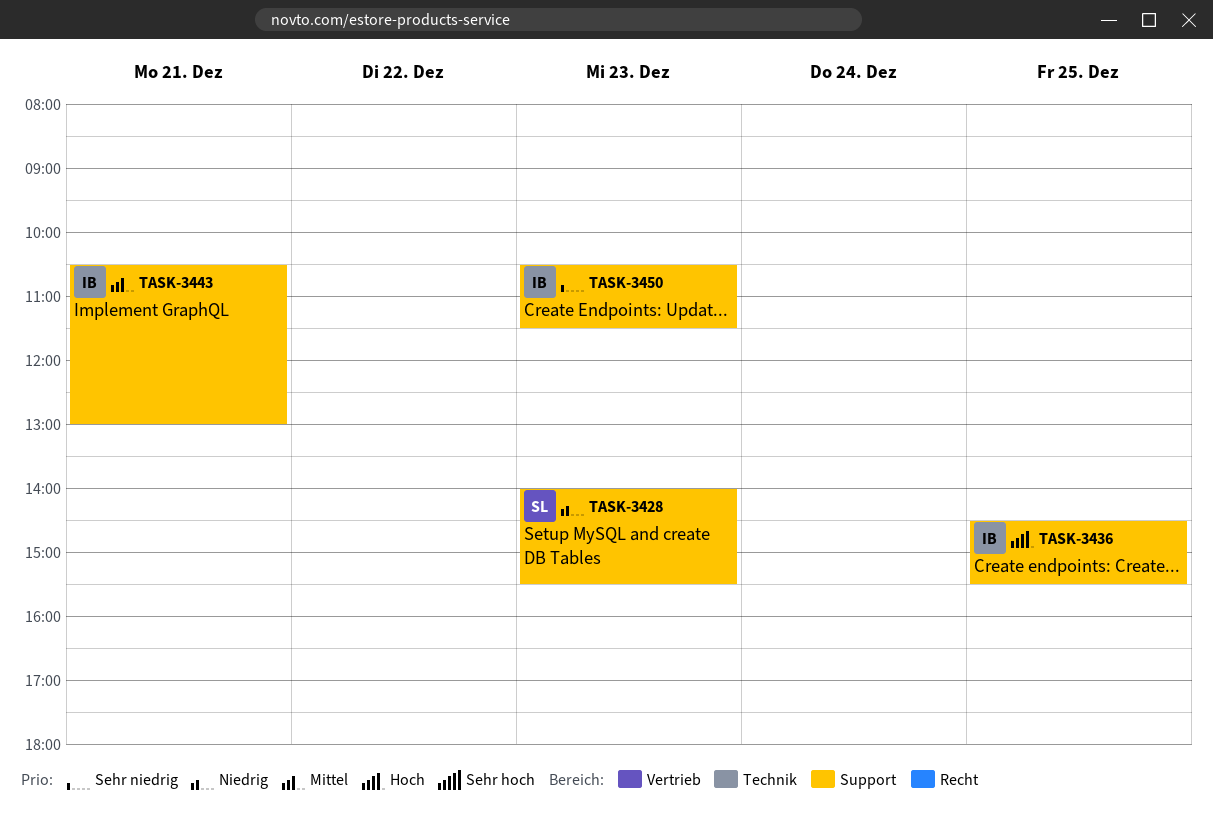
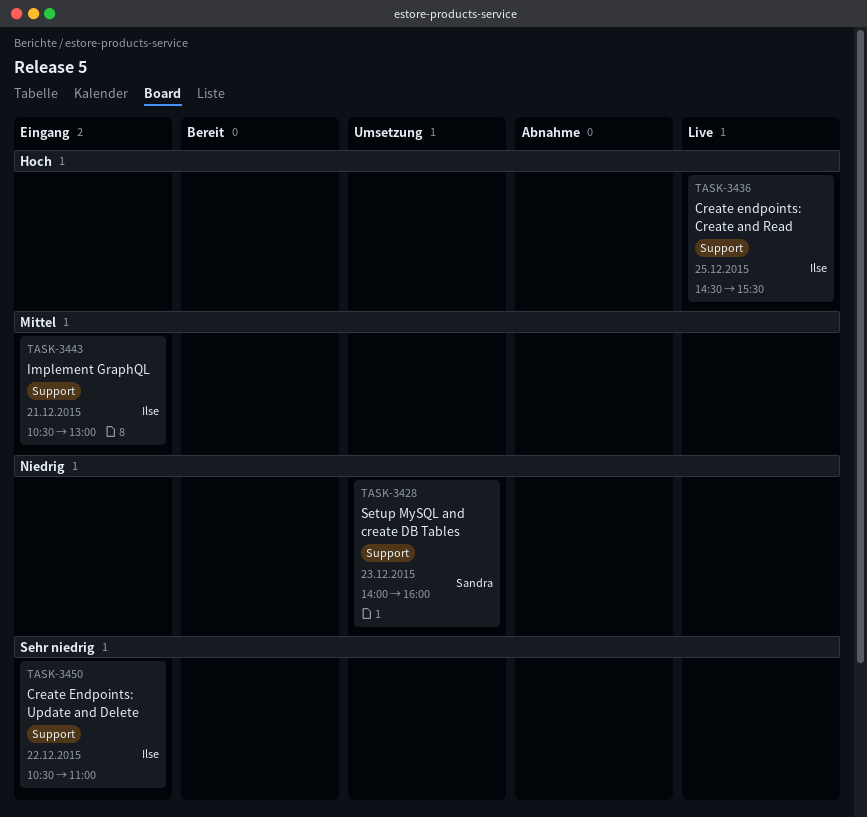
TASK-3428, ends: 15:30 -> 16:00
TASK-3450, day: Dec 23 -> Dec 22
TASK-3450, ends: 11:30 -> 11:00

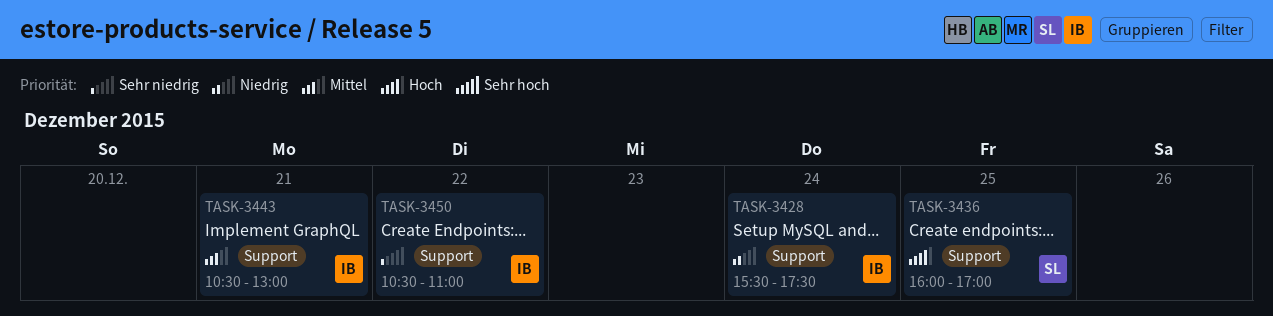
TASK-3428, owner: Sandra -> Ilse
TASK-3428, day: Dec 23 -> Dec 24
TASK-3428, begins: 14:00 -> 15:30
TASK-3428, ends: 16:00 -> 17:30
TASK-3436, owner: Ilse -> Sandra
TASK-3436, begins: 14:30 -> 16:00
TASK-3436, ends: 15:30 -> 17:00

